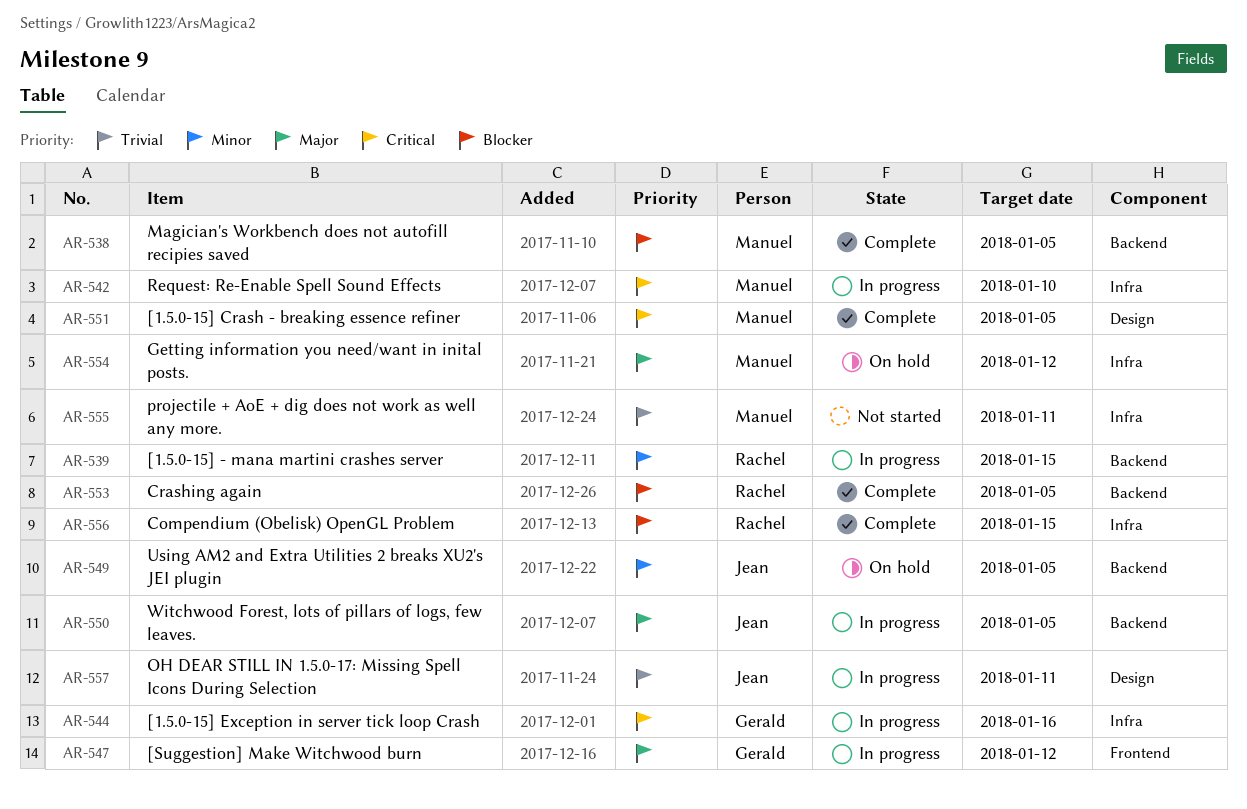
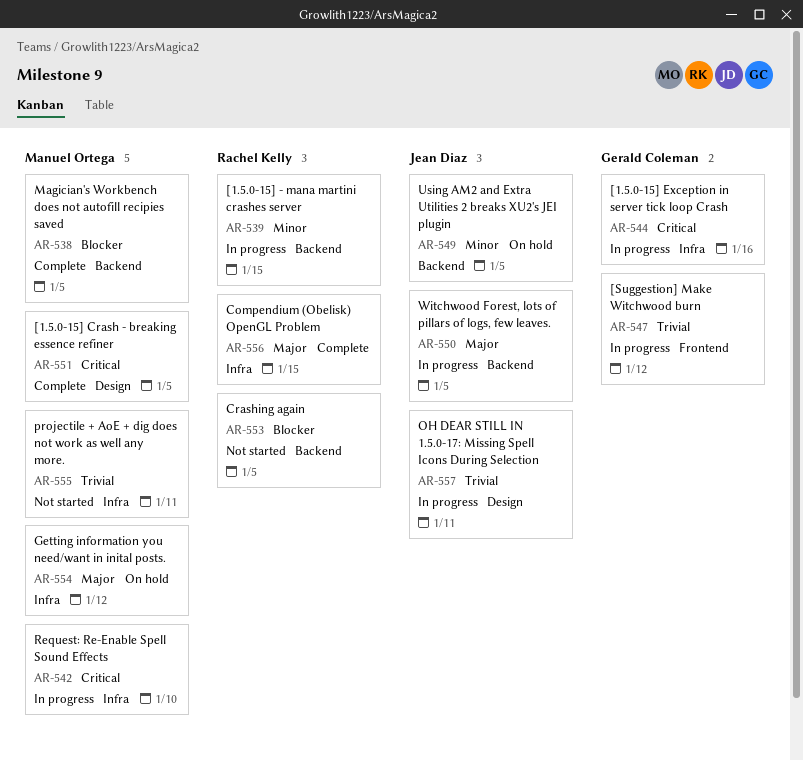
AR-547, priority: Major -> Trivial
AR-553, status: Complete -> Not started
AR-556, priority: Blocker -> Major

